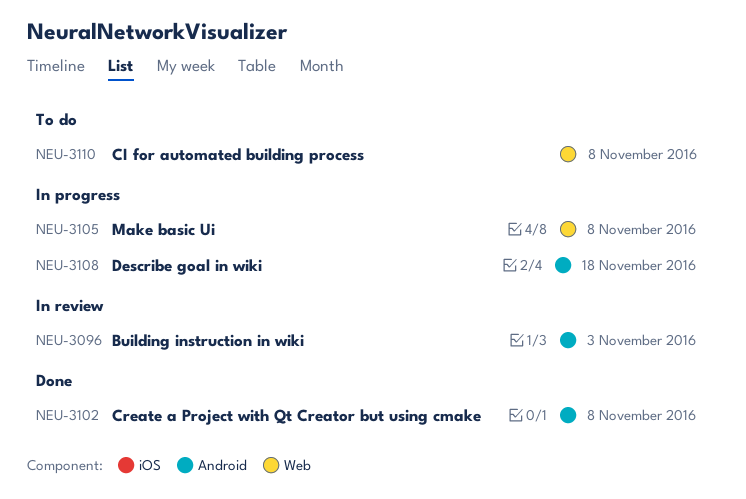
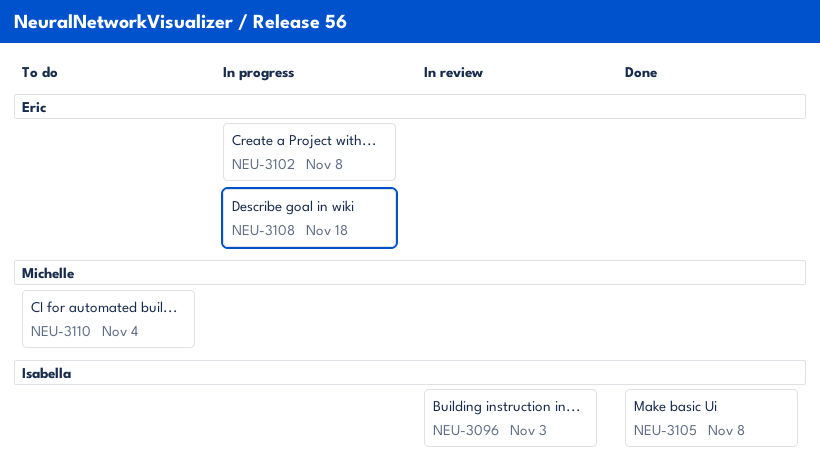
NEU-3102, status: Done -> In progress
NEU-3105, status: In progress -> Done
NEU-3110, due: Nov 8 -> Nov 4

